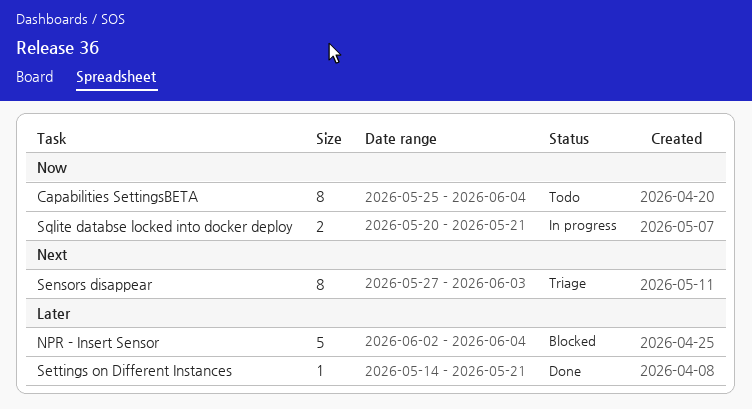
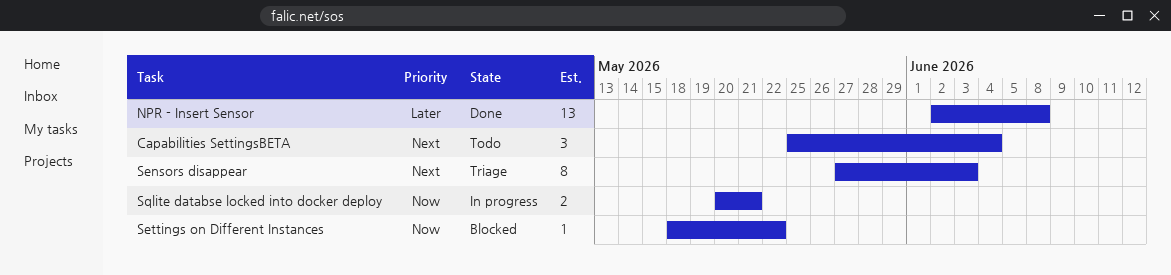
Capabilities SettingsBETA, priority: Now -> Next
Capabilities SettingsBETA, estimate: 8 -> 3
NPR - Insert Sensor, status: Blocked -> Done
NPR - Insert Sensor, estimate: 5 -> 13
NPR - Insert Sensor, due: Jun 4 -> Jun 8
Settings on Different Instances, status: Done -> Blocked
Settings on Different Instances, priority: Later -> Now
Settings on Different Instances, start: May 14 -> May 18
Settings on Different Instances, due: May 21 -> May 22

